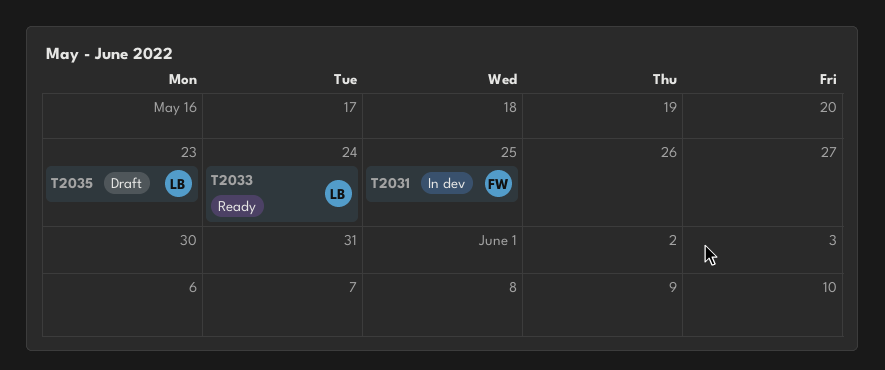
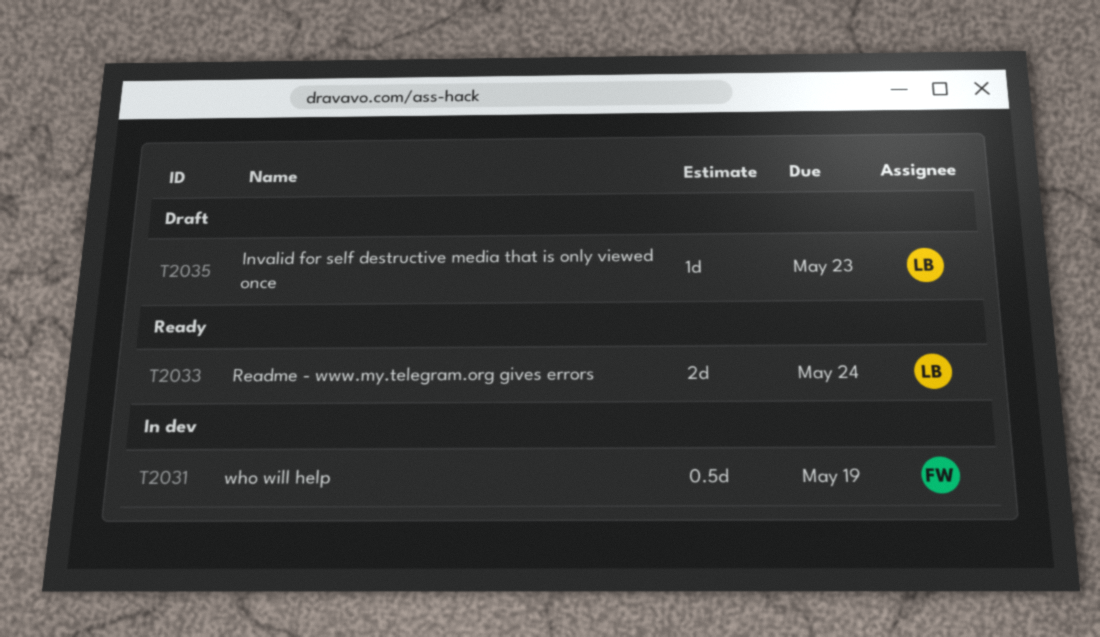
T2031, due: May 25 -> May 19

